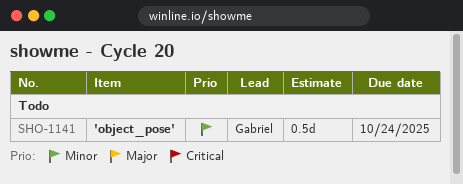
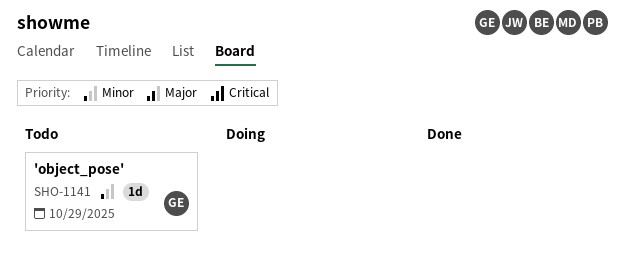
SHO-1141, estimate: 0.5d -> 1d
SHO-1141, due: Oct 24 -> Oct 29

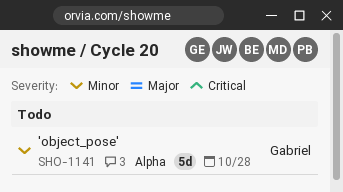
SHO-1141, estimate: 1d -> 5d
SHO-1141, due: Oct 29 -> Oct 28

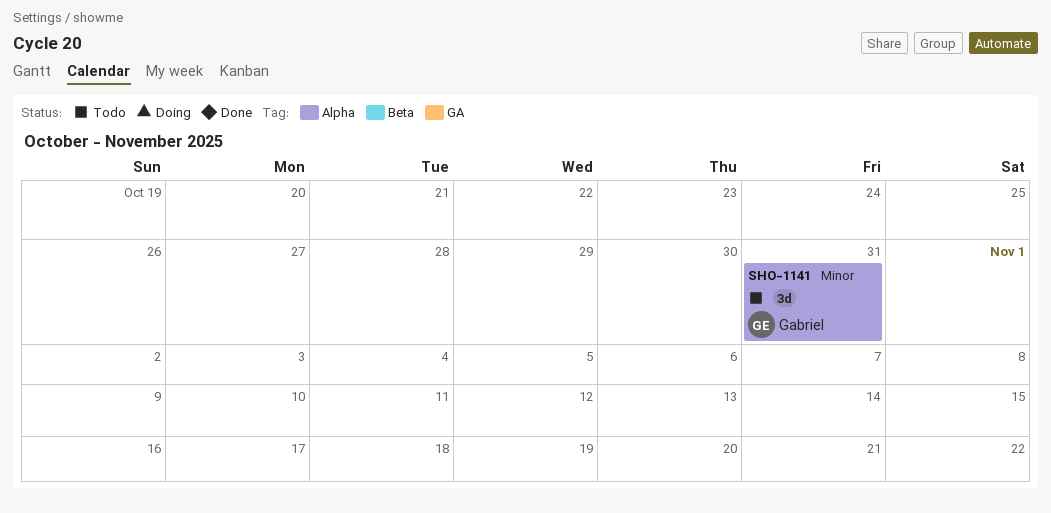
SHO-1141, estimate: 5d -> 3d
SHO-1141, due: Oct 28 -> Oct 31

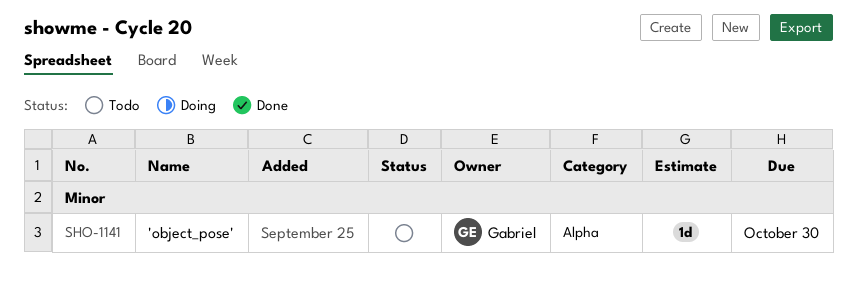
SHO-1141, estimate: 3d -> 1d
SHO-1141, due: Oct 31 -> Oct 30

